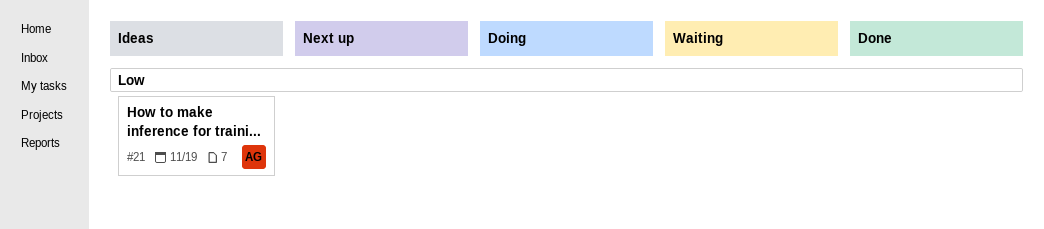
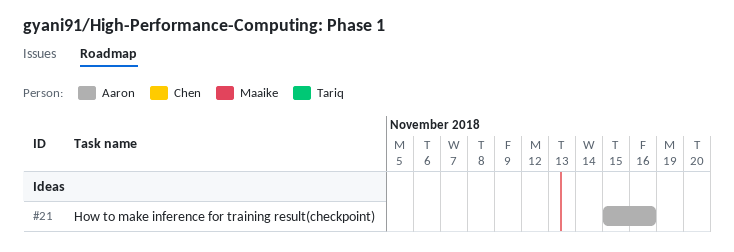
#21, due: Nov 19 -> Nov 16

